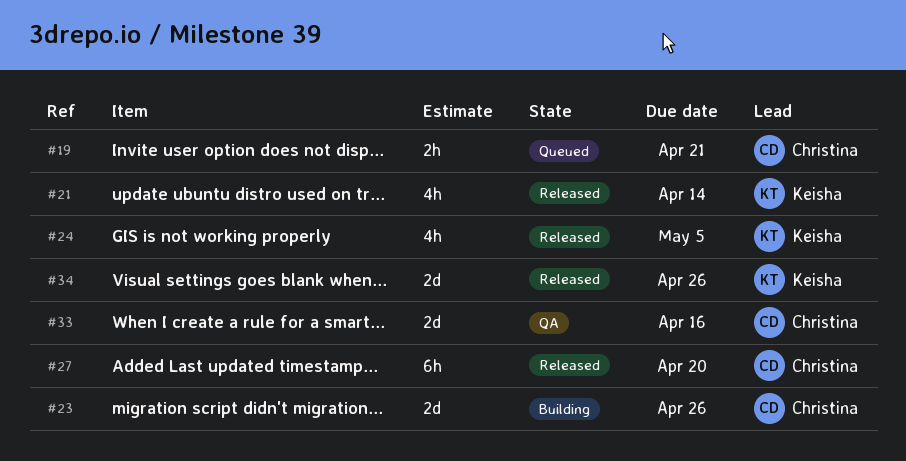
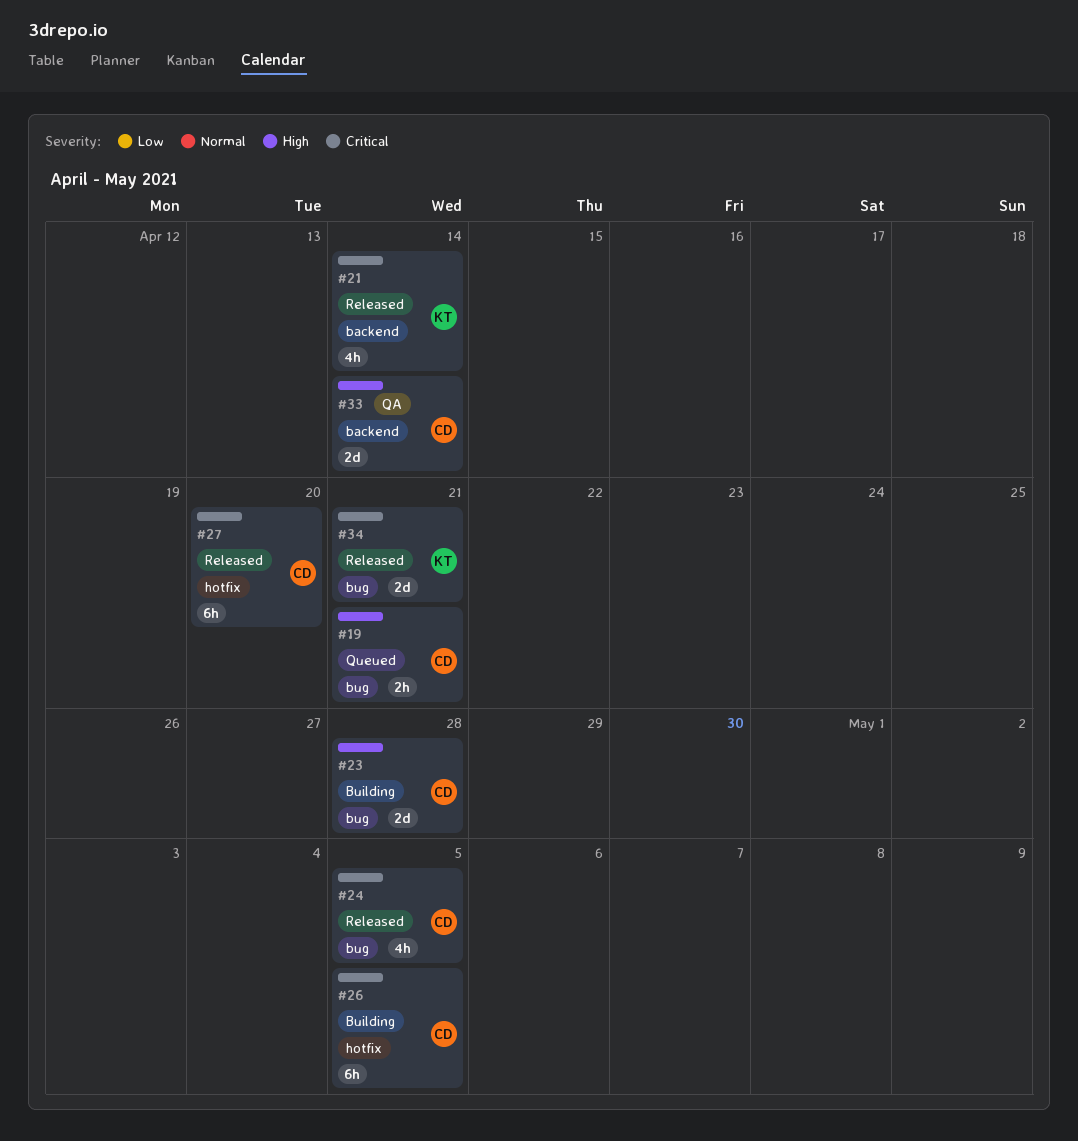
#23, due: Apr 26 -> Apr 28
#24, owner: Keisha -> Christina
#26: none -> present
#33, due: Apr 16 -> Apr 14
#34, due: Apr 26 -> Apr 21

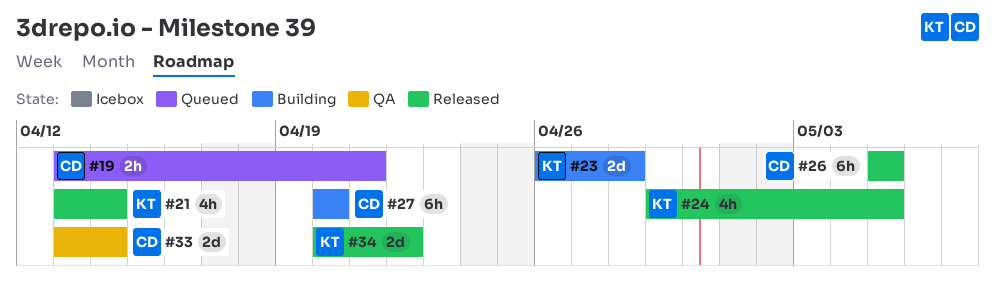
#23, owner: CD -> KT
#24, owner: CD -> KT
#26, status: Building -> Released
#27, status: Released -> Building
#34, due: Apr 21 -> Apr 22

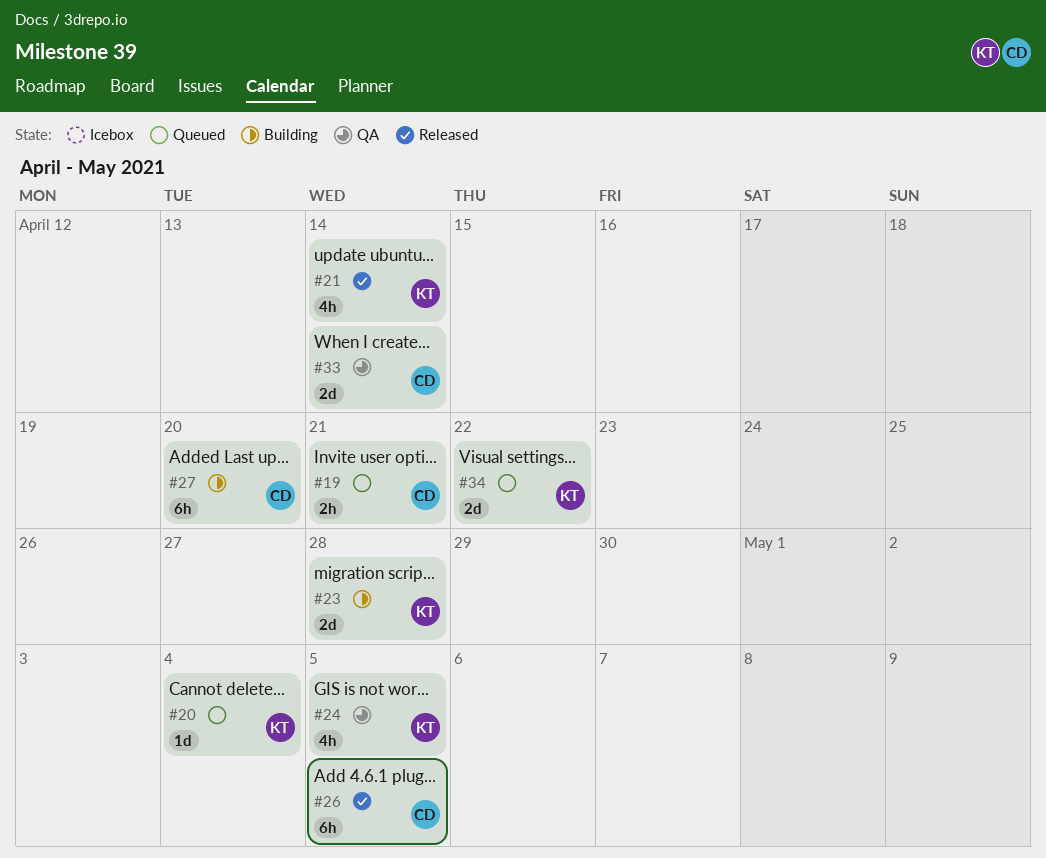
#20: none -> present
#24, status: Released -> QA
#34, status: Released -> Queued

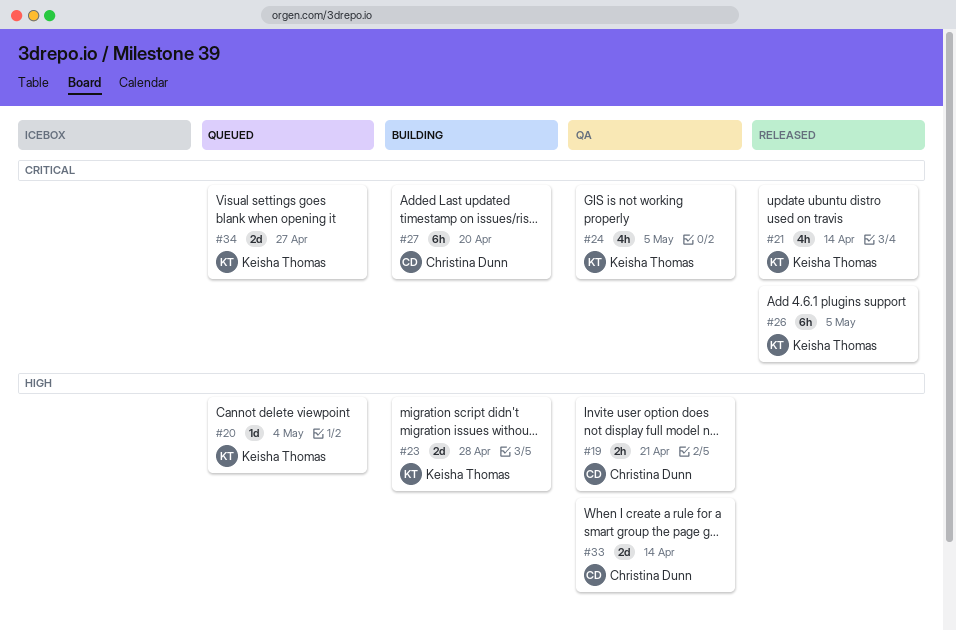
#19, status: Queued -> QA
#26, owner: Christina Dunn -> Keisha Thomas
#34, due: Apr 22 -> Apr 27

